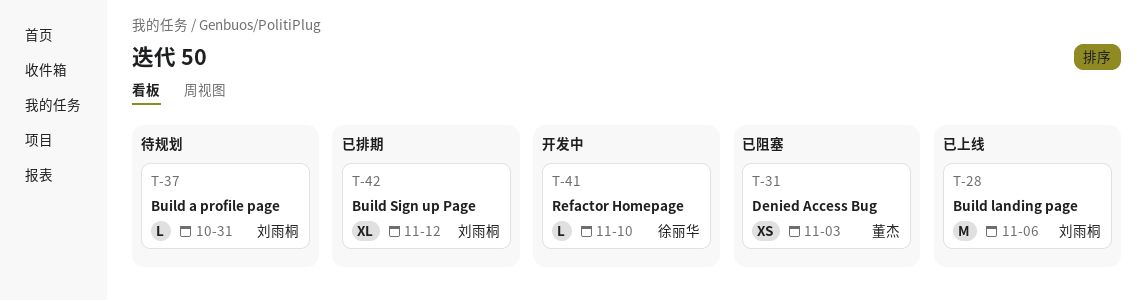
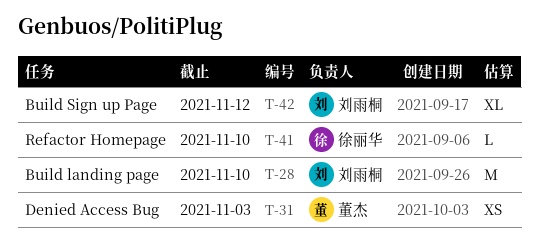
T-28, due: Nov 6 -> Nov 10
T-37: present -> none

